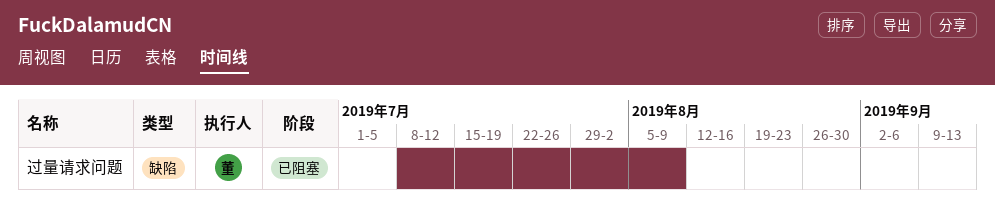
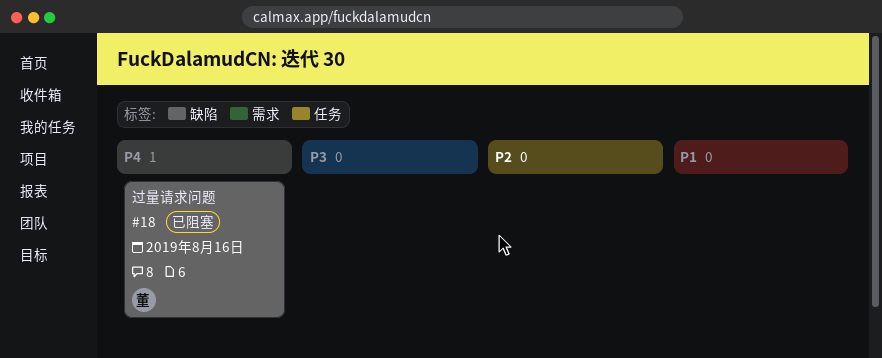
过量请求问题, due: Aug 9 -> Aug 16

